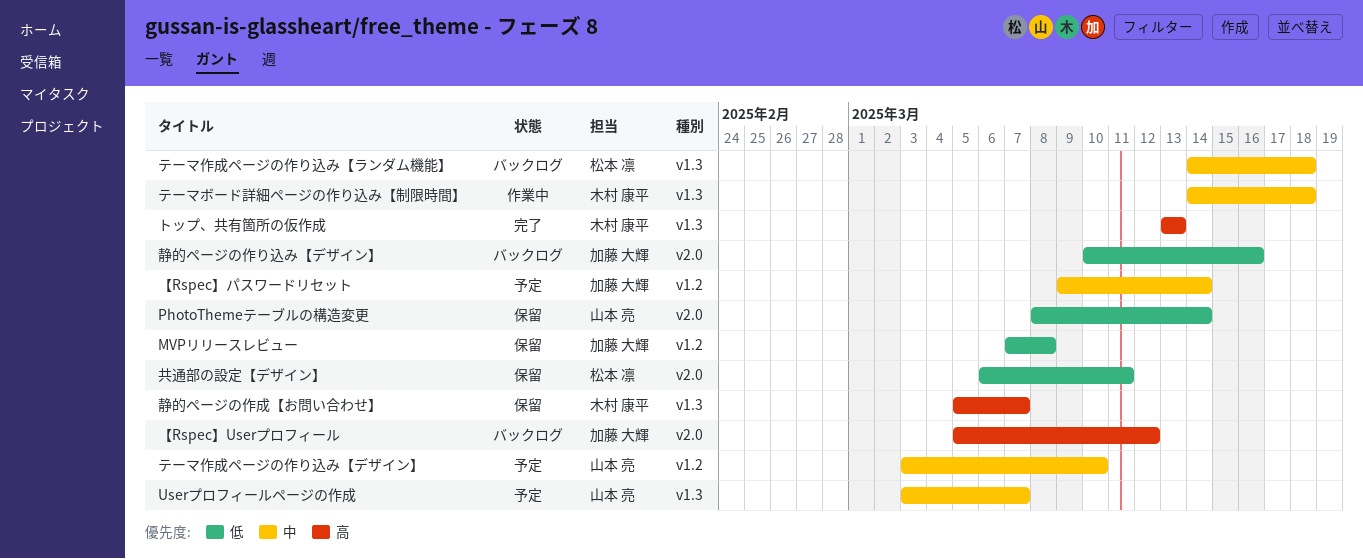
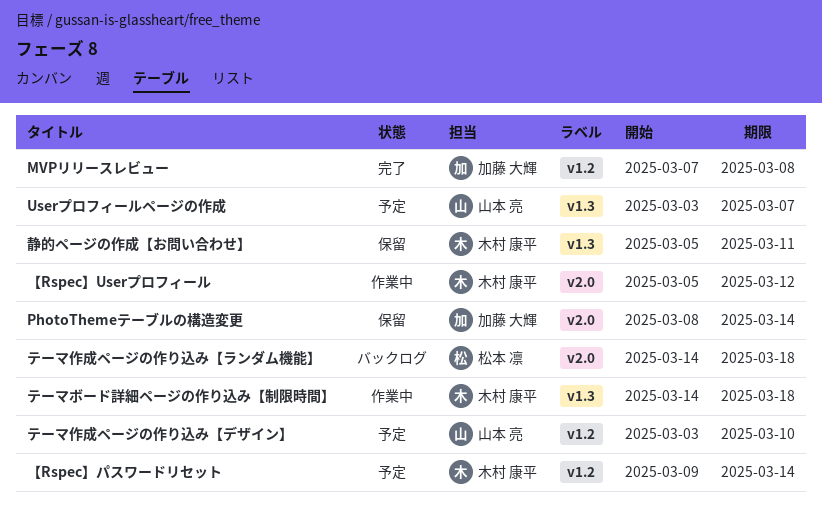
MVPリリースレビュー, status: 保留 -> 完了
PhotoThemeテーブルの構造変更, owner: 山本 亮 -> 加藤 大輝
【Rspec】Userプロフィール, status: バックログ -> 作業中
【Rspec】Userプロフィール, owner: 加藤 大輝 -> 木村 康平
【Rspec】パスワードリセット, owner: 加藤 大輝 -> 木村 康平
テーマ作成ページの作り込み【ランダム機能】, label: v1.3 -> v2.0
トップ、共有箇所の仮作成: present -> none
共通部の設定【デザイン】: present -> none
静的ページの作り込み【デザイン】: present -> none
静的ページの作成【お問い合わせ】, due: Mar 7 -> Mar 11

